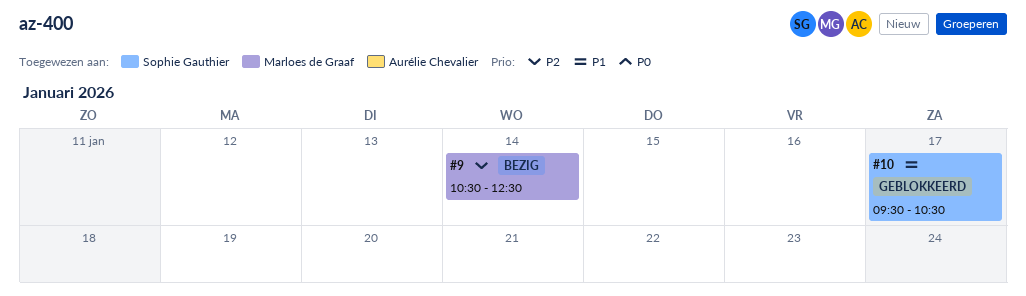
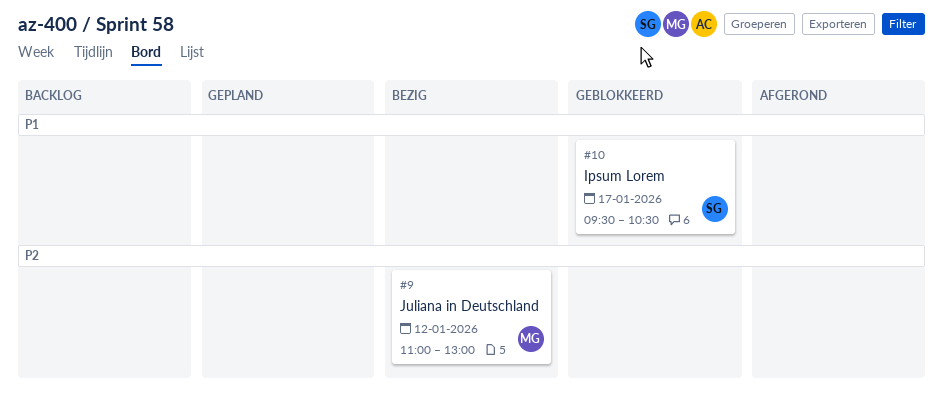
#9, day: Jan 14 -> Jan 12
#9, begins: 10:30 -> 11:00
#9, ends: 12:30 -> 13:00

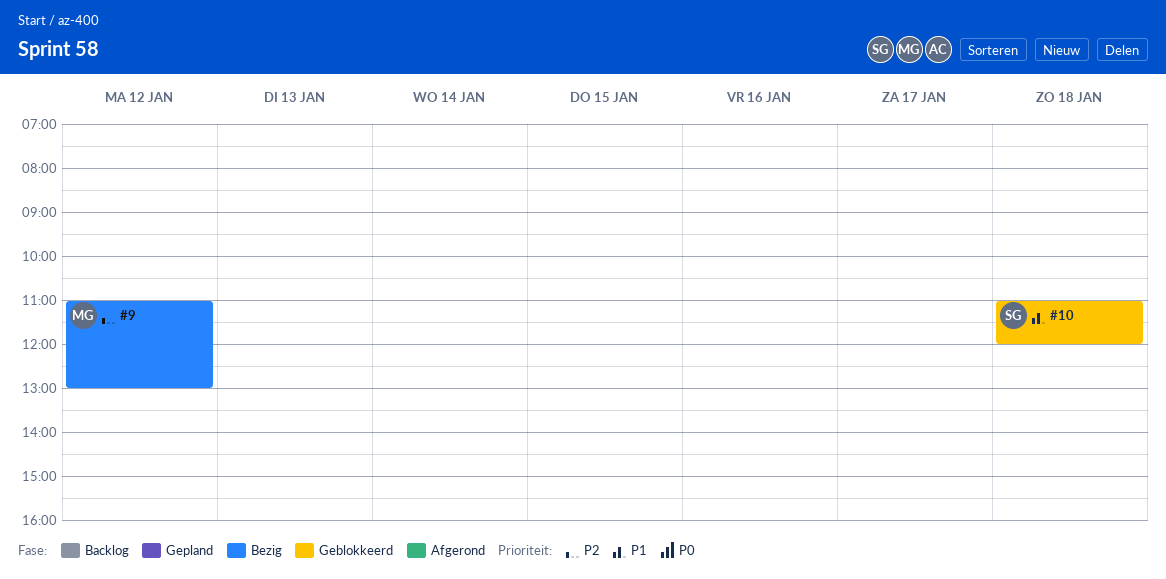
#10, day: Jan 17 -> Jan 18
#10, begins: 09:30 -> 11:00
#10, ends: 10:30 -> 12:00

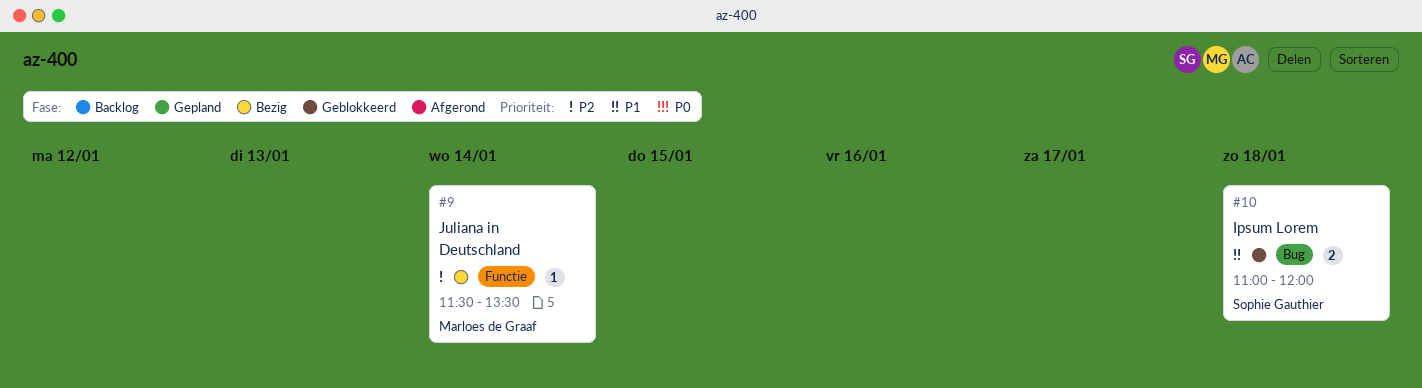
#9, day: Jan 12 -> Jan 14
#9, begins: 11:00 -> 11:30
#9, ends: 13:00 -> 13:30

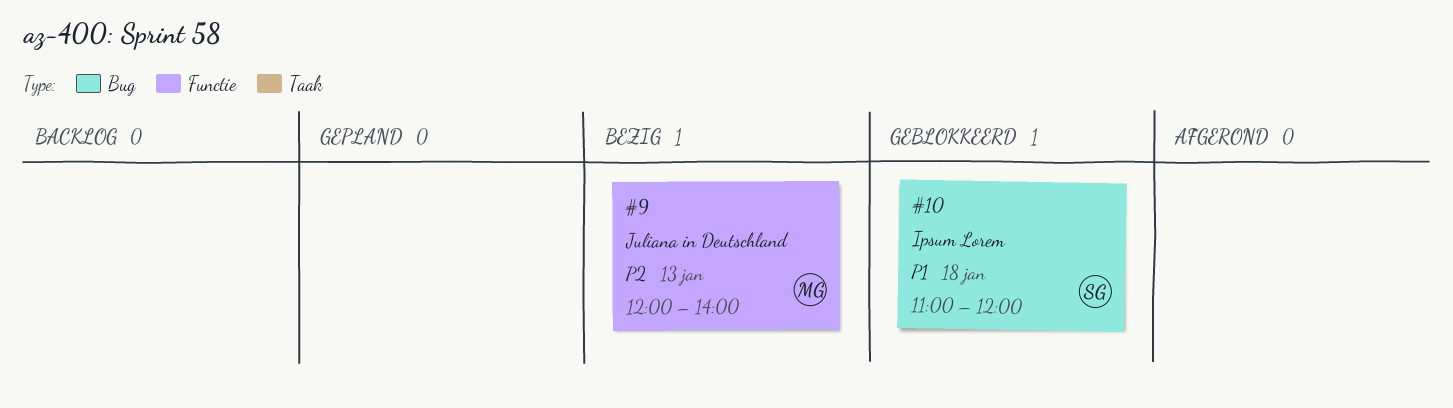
#9, day: Jan 14 -> Jan 13
#9, begins: 11:30 -> 12:00
#9, ends: 13:30 -> 14:00

